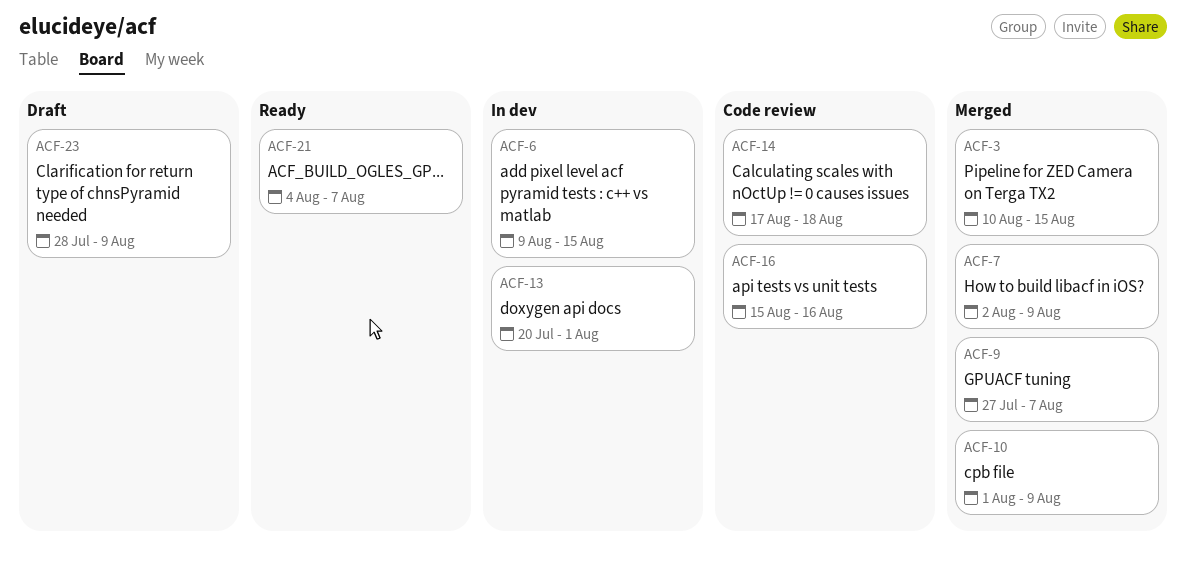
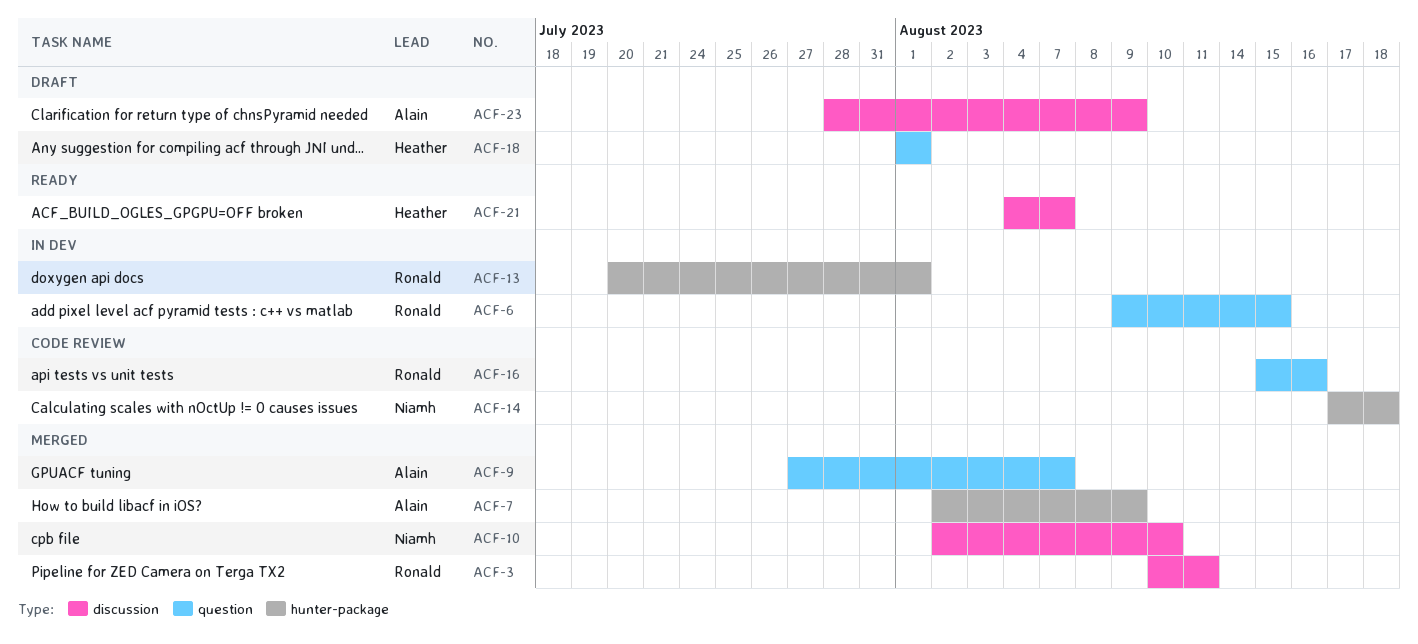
ACF-3, due: Aug 15 -> Aug 11
ACF-10, start: Aug 1 -> Aug 2
ACF-10, due: Aug 9 -> Aug 10
ACF-18: none -> present

